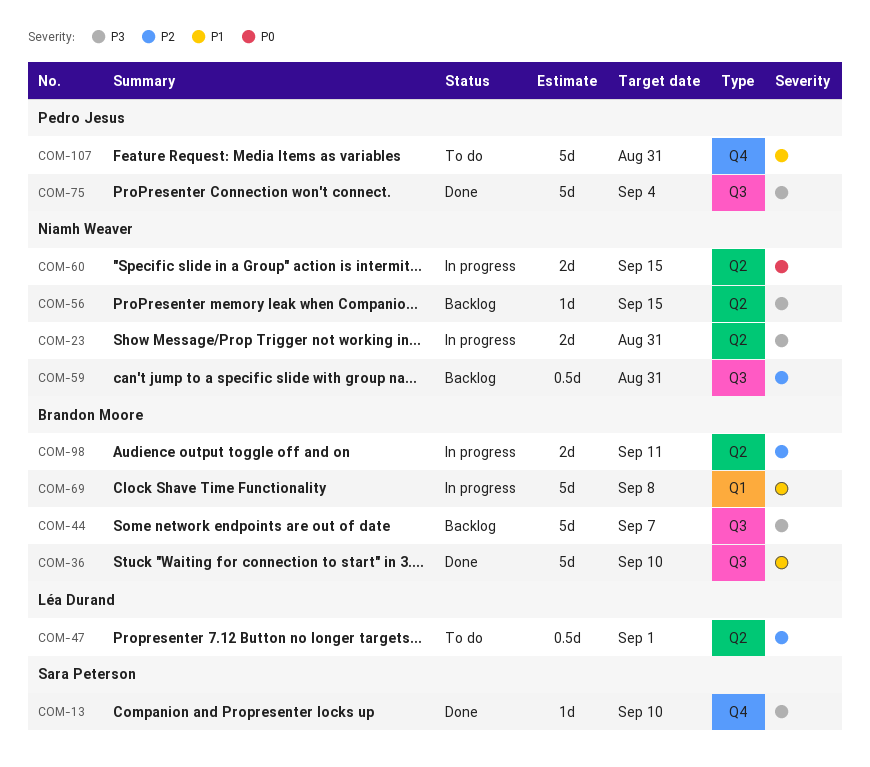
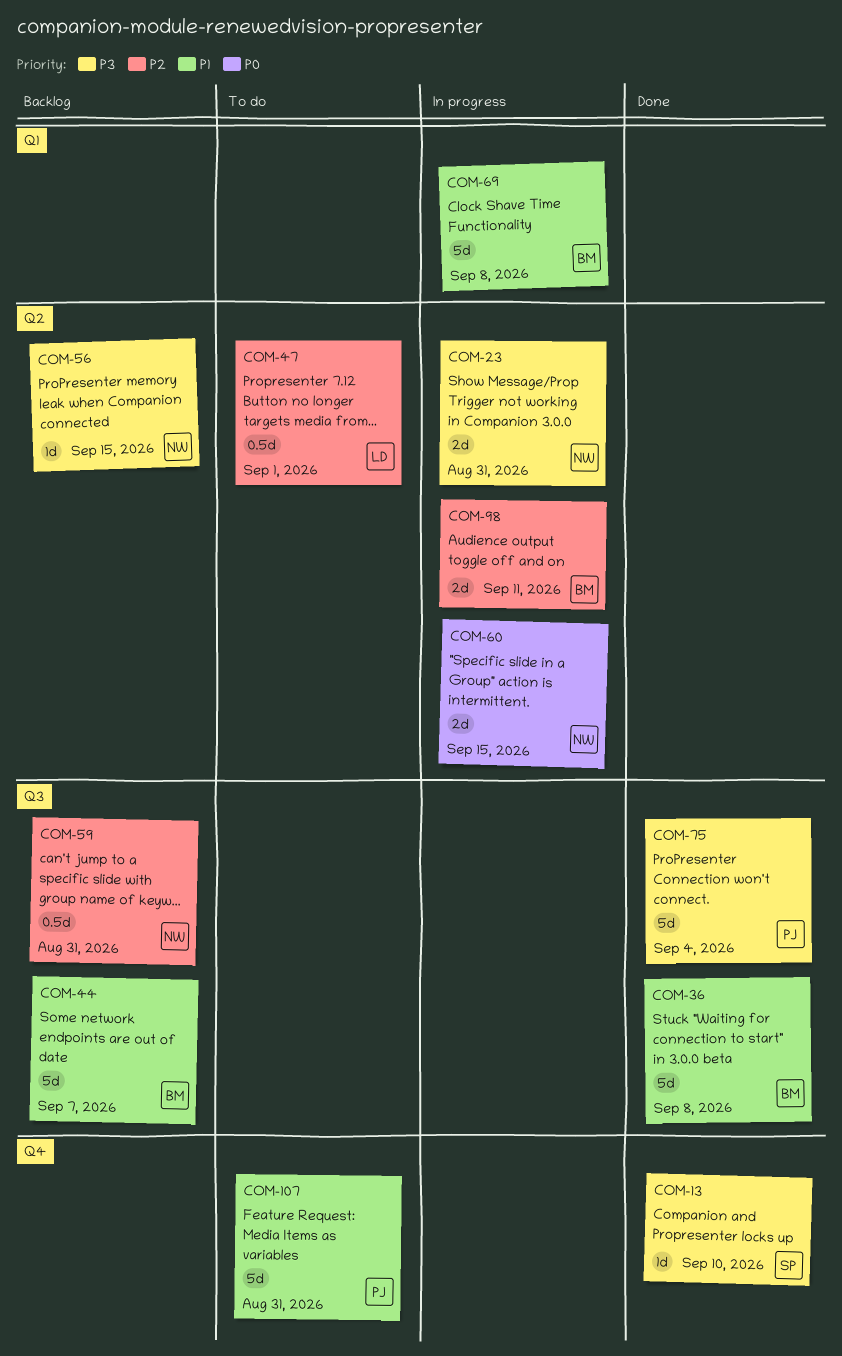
COM-36, due: Sep 10 -> Sep 8
COM-44, priority: P3 -> P1

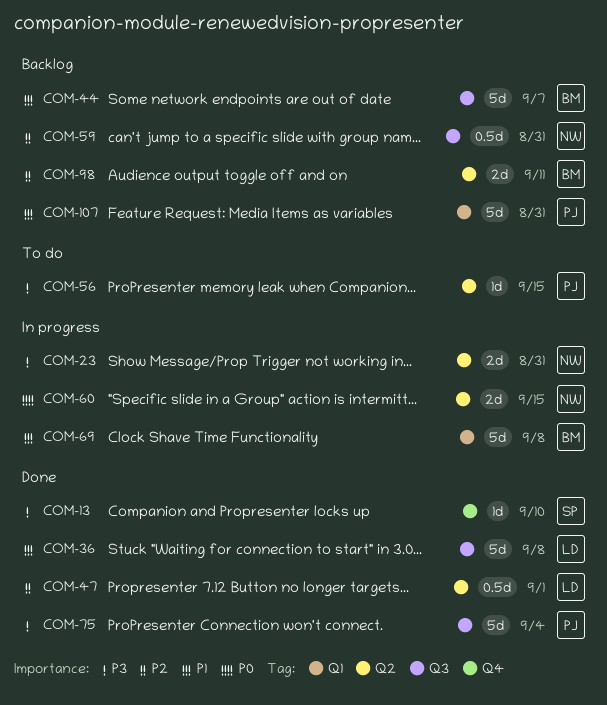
COM-36, owner: BM -> LD
COM-47, status: To do -> Done
COM-56, status: Backlog -> To do
COM-56, owner: NW -> PJ
COM-98, status: In progress -> Backlog
COM-107, status: To do -> Backlog
COM-107, label: Q4 -> Q1

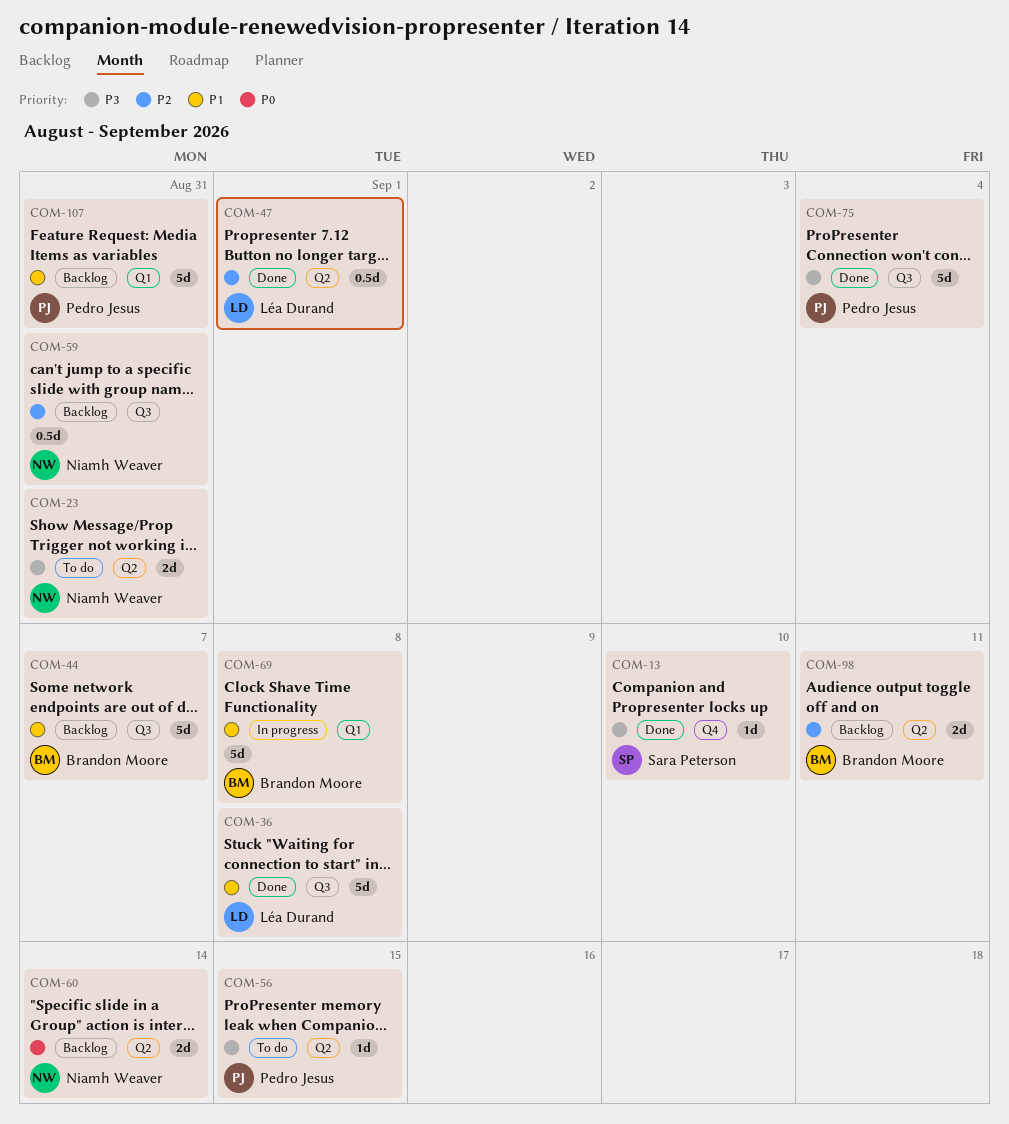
COM-23, status: In progress -> To do
COM-60, status: In progress -> Backlog
COM-60, due: Sep 15 -> Sep 14

